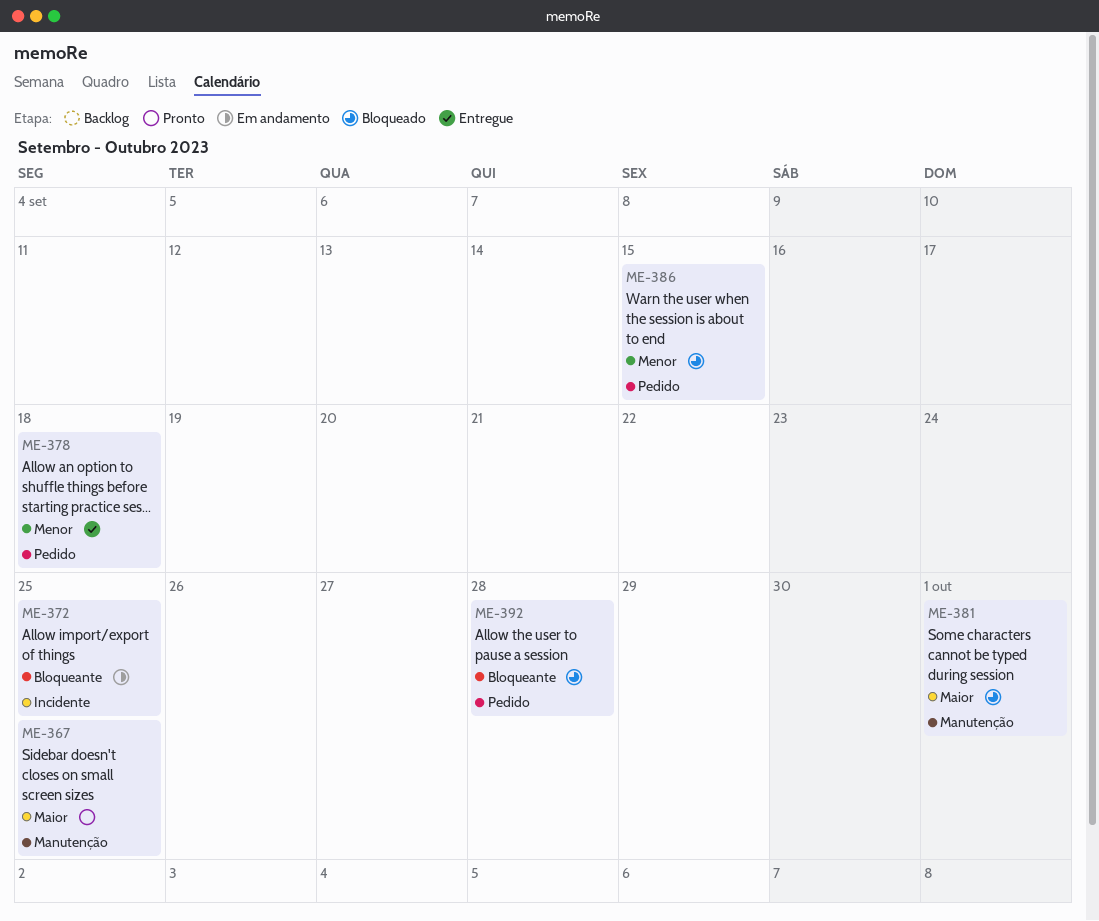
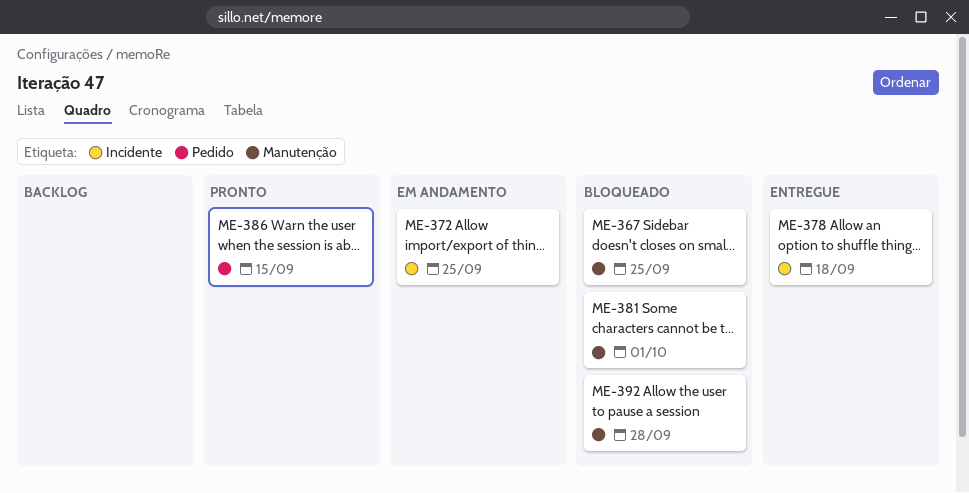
ME-367, status: Pronto -> Bloqueado
ME-378, label: Pedido -> Incidente
ME-386, status: Bloqueado -> Pronto
ME-392, label: Pedido -> Manutenção

